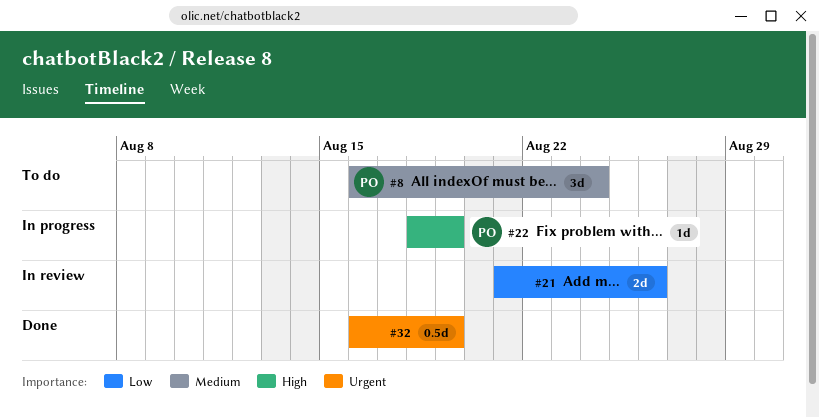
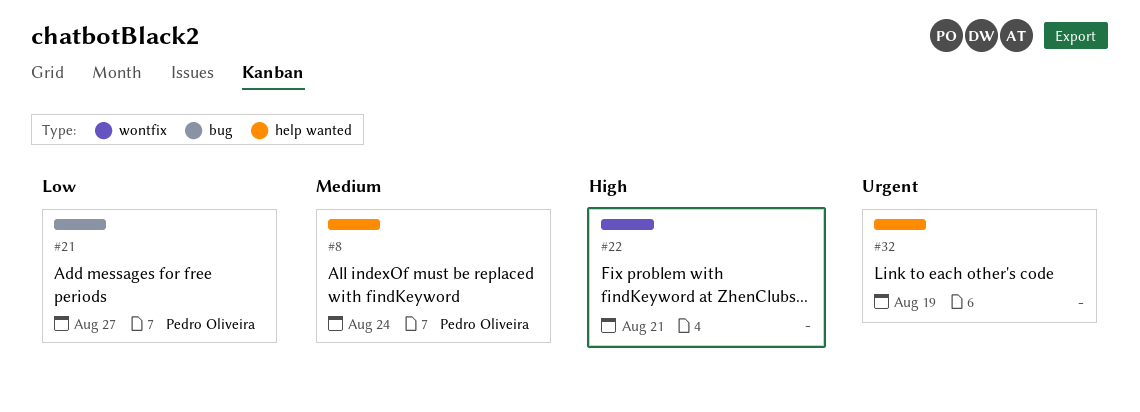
#21, owner: none -> Pedro Oliveira
#21, due: Aug 26 -> Aug 27
#22, owner: Pedro Oliveira -> none
#22, due: Aug 19 -> Aug 21

